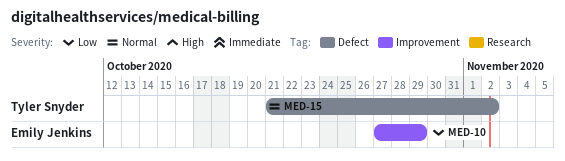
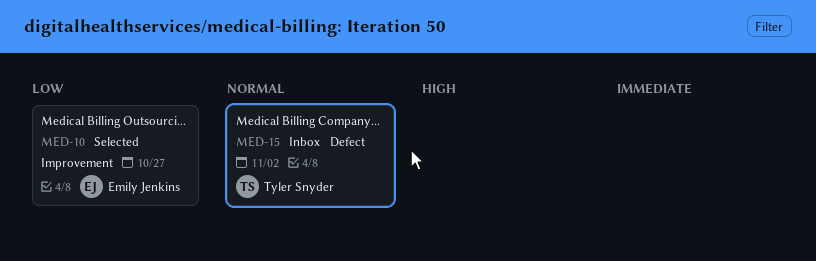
MED-10, due: Oct 29 -> Oct 27

